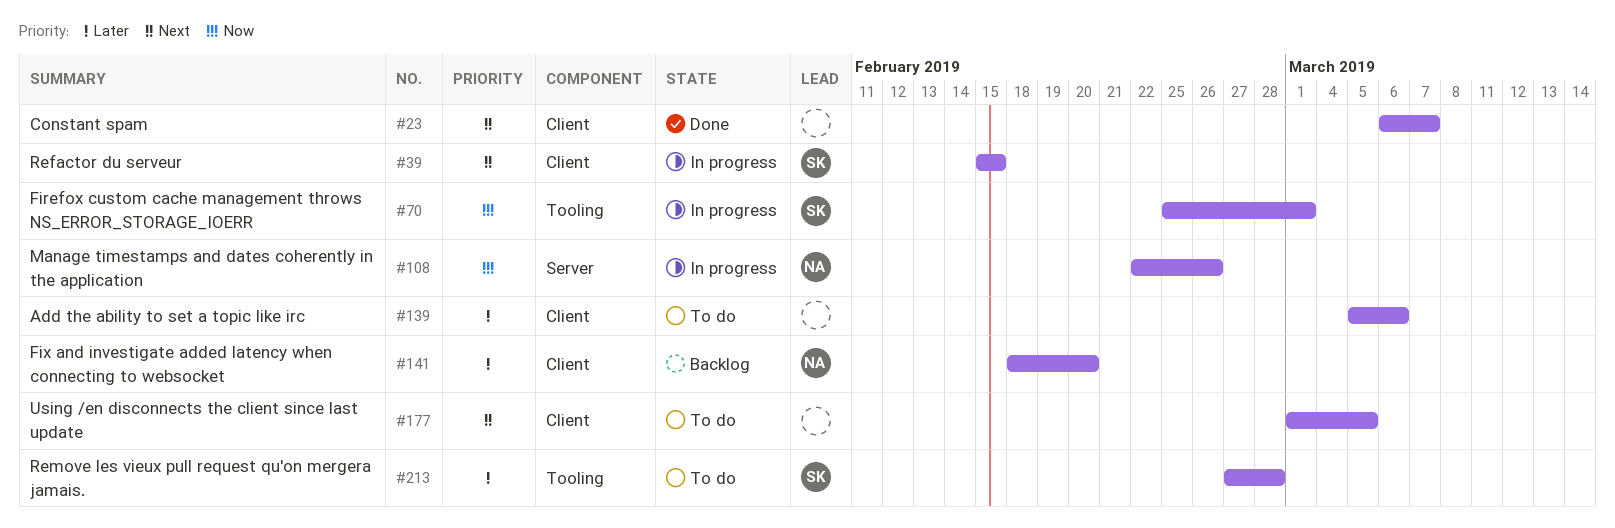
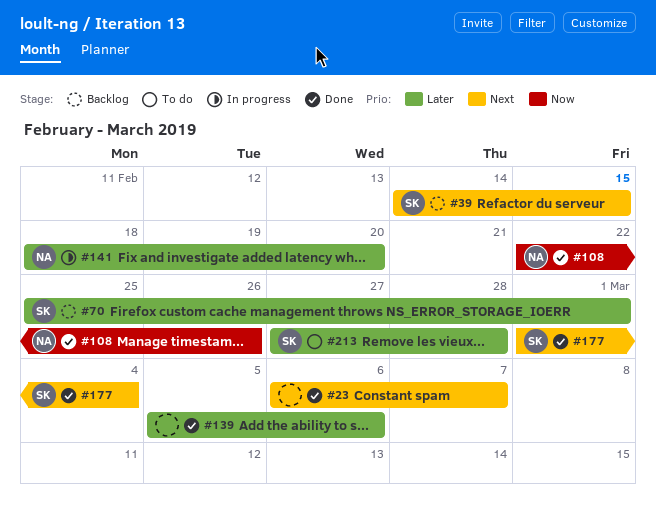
#39, status: In progress -> Backlog
#39, start: Feb 15 -> Feb 14
#70, status: In progress -> Backlog
#70, priority: Now -> Later
#108, status: In progress -> Done
#139, status: To do -> Done
#141, status: Backlog -> In progress
#177, status: To do -> Done
#177, owner: none -> SK
#177, due: Mar 5 -> Mar 4

